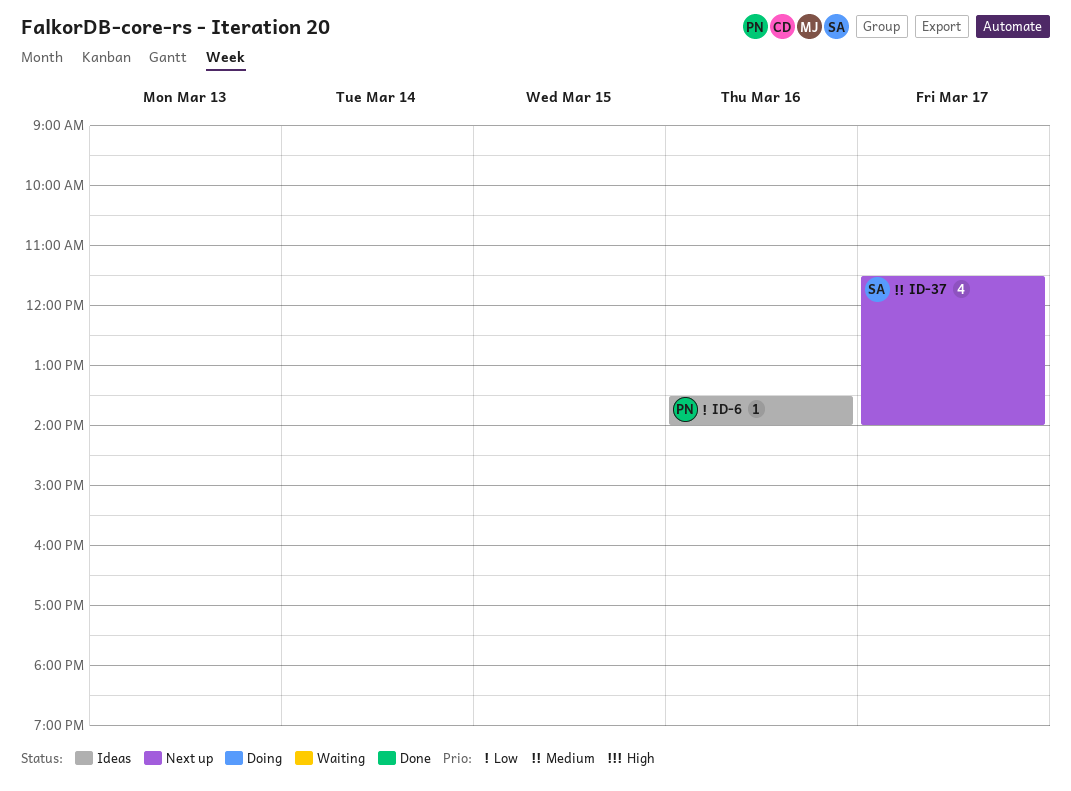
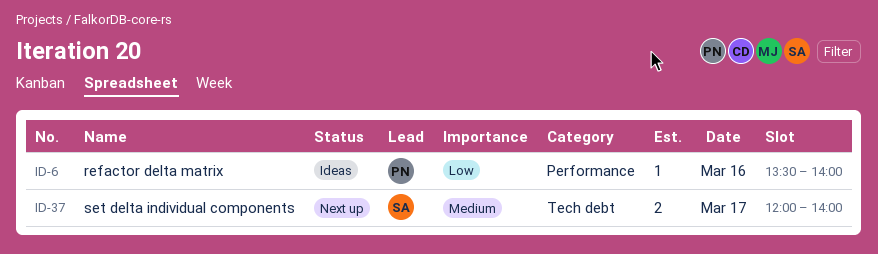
ID-37, estimate: 4 -> 2
ID-37, begins: 11:30 -> 12:00

